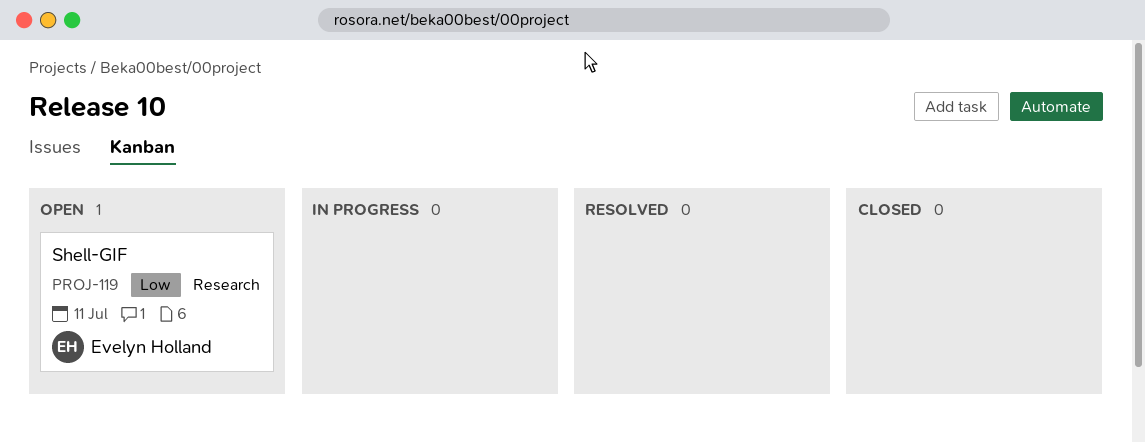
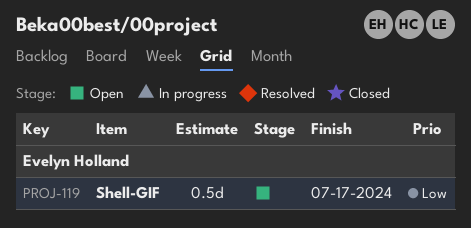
PROJ-119, due: Jul 11 -> Jul 17

